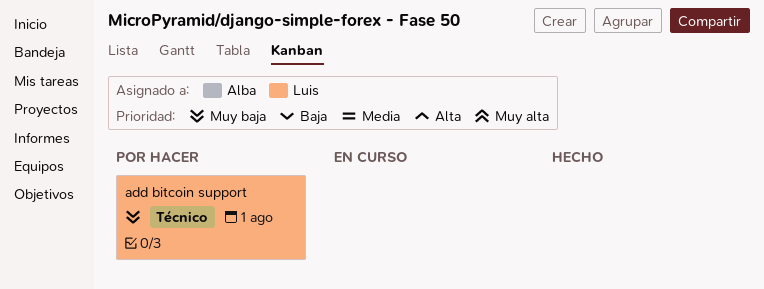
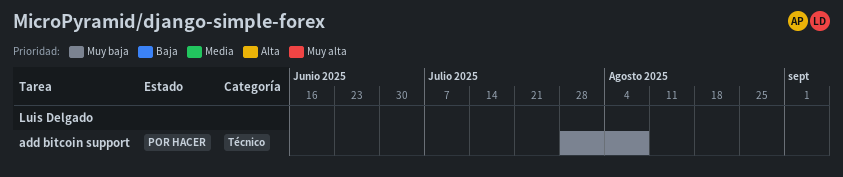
add bitcoin support, due: Aug 1 -> Aug 8

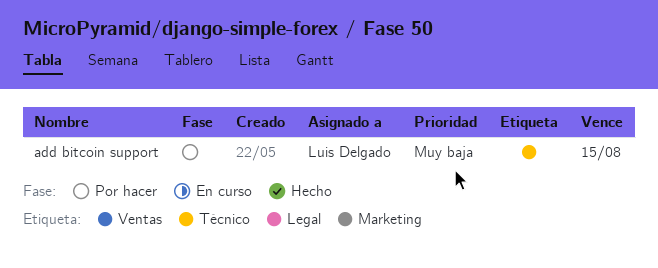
add bitcoin support, due: Aug 8 -> Aug 15

